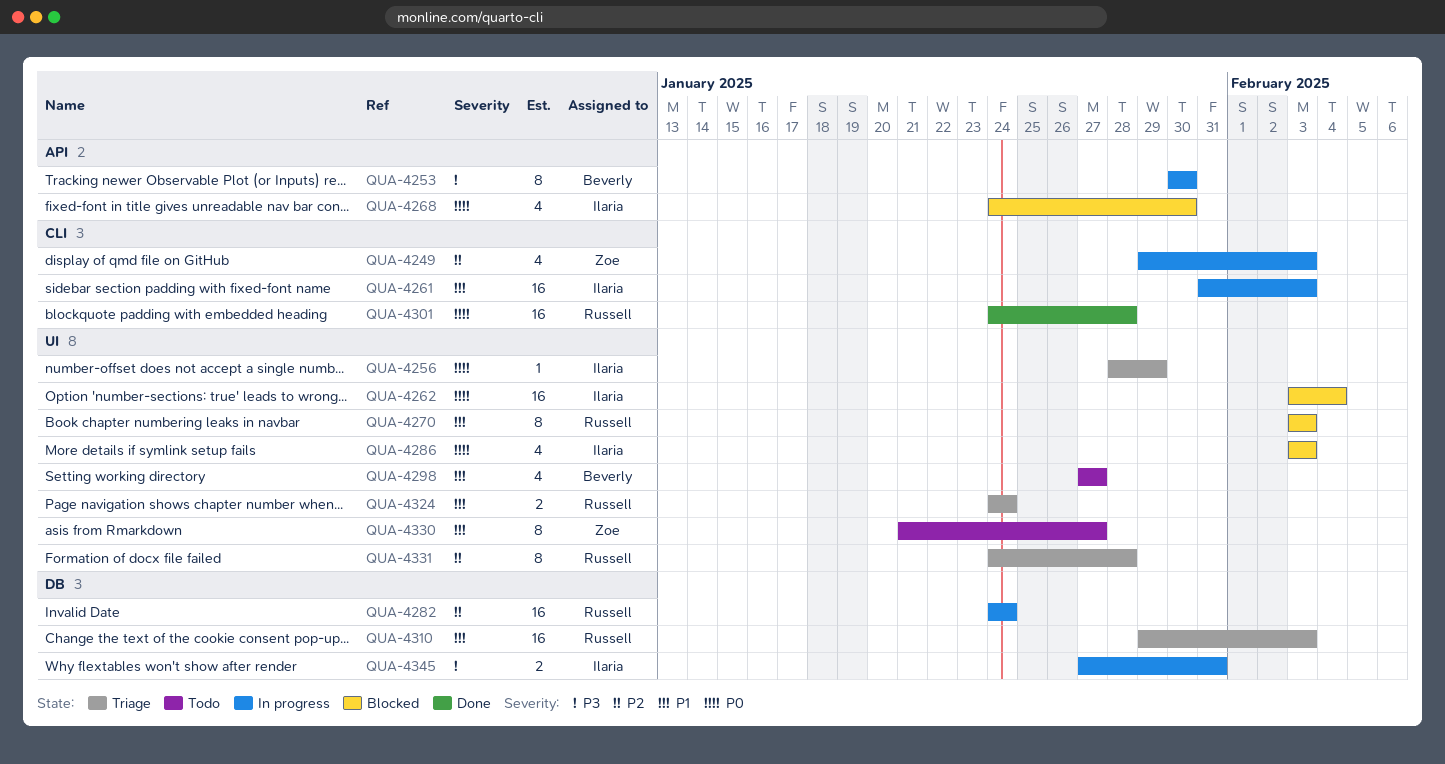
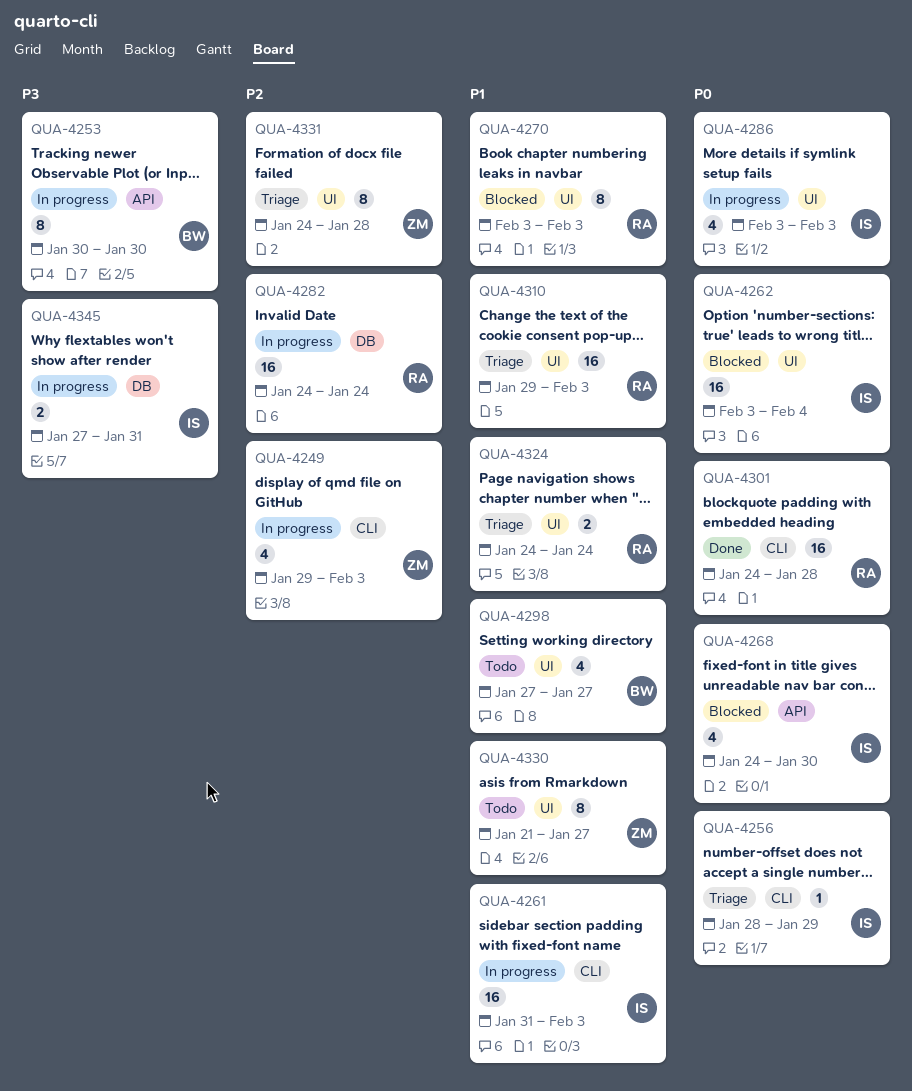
QUA-4256, label: UI -> CLI
QUA-4286, status: Blocked -> In progress
QUA-4310, label: DB -> UI
QUA-4331, owner: Russell -> Zoe

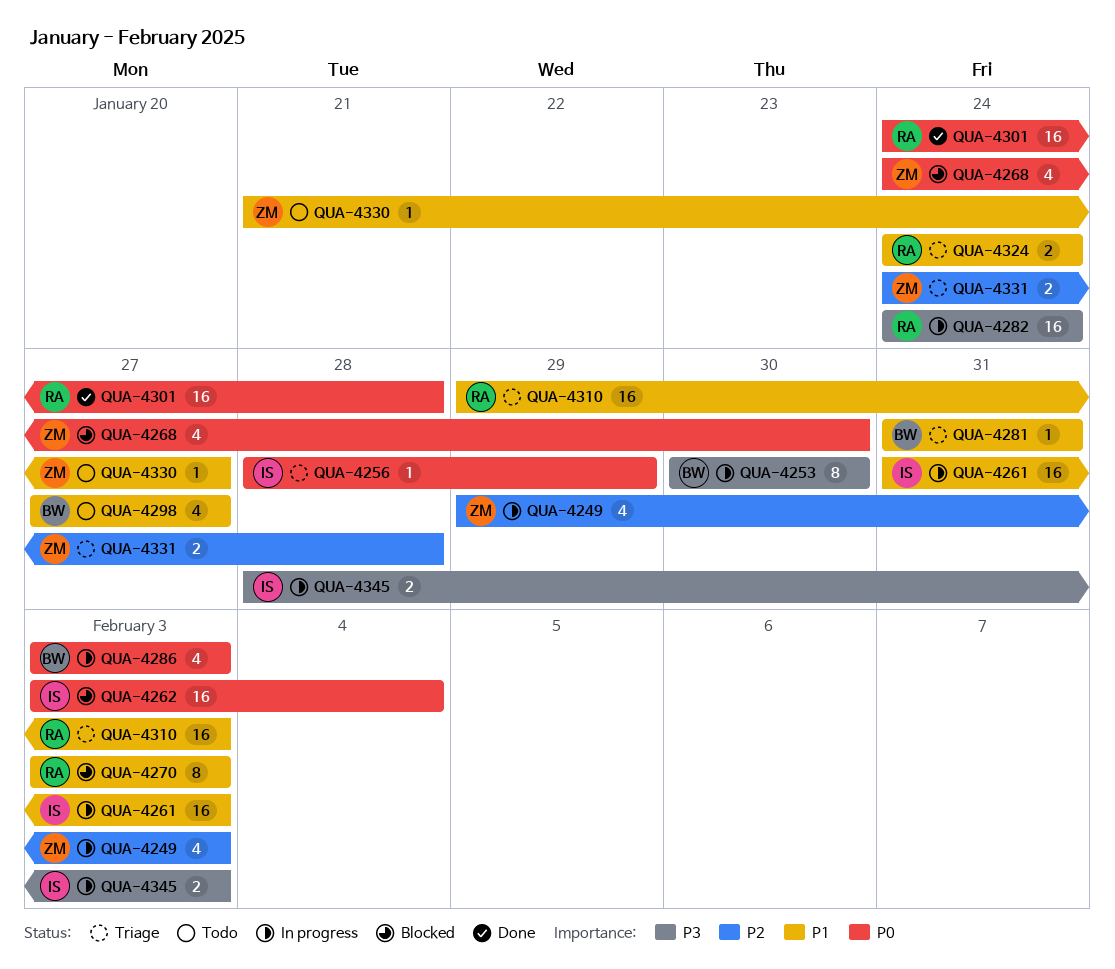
QUA-4268, owner: IS -> ZM
QUA-4281: none -> present
QUA-4282, priority: P2 -> P3
QUA-4286, owner: IS -> BW
QUA-4330, estimate: 8 -> 1
QUA-4331, estimate: 8 -> 2
QUA-4345, start: Jan 27 -> Jan 28
QUA-4345, due: Jan 31 -> Feb 3

